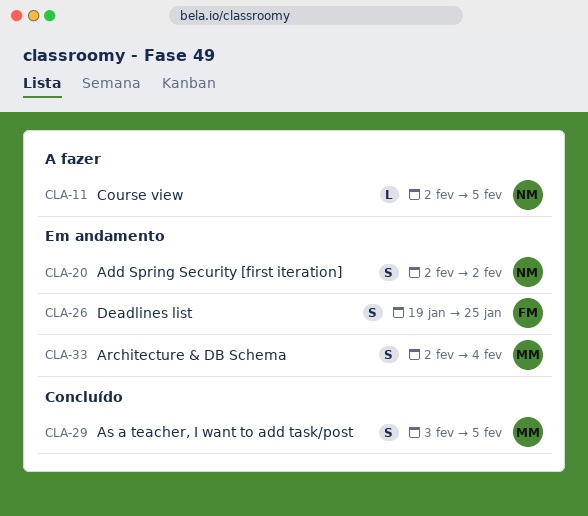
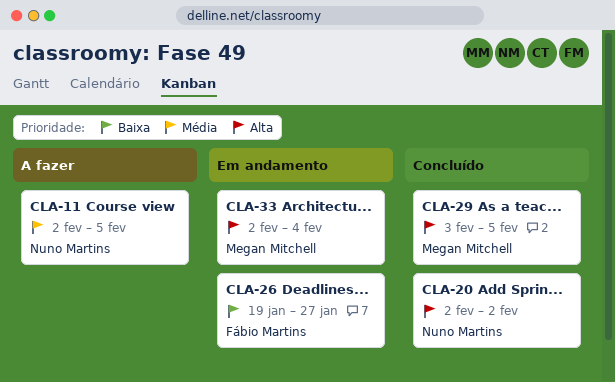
CLA-20, status: Em andamento -> Concluído
CLA-26, due: Jan 25 -> Jan 27

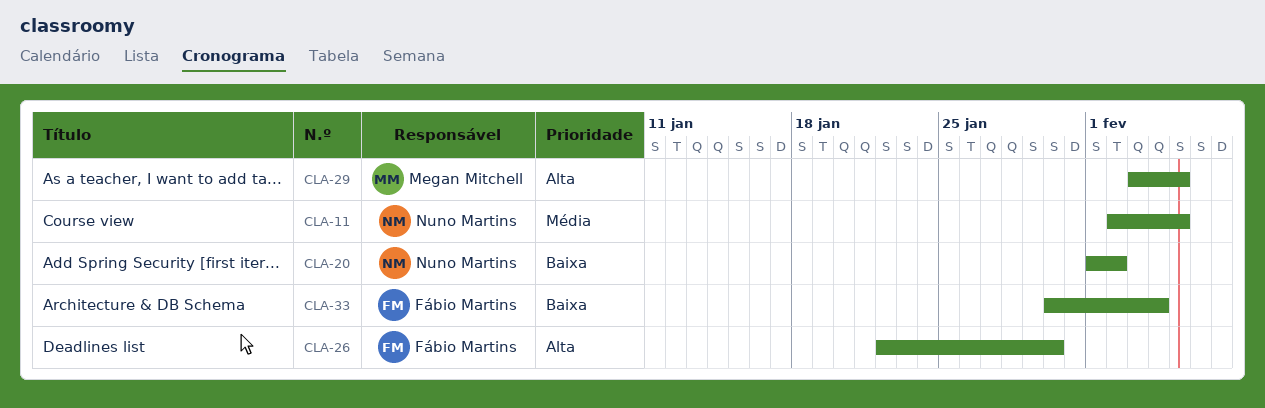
CLA-20, priority: Alta -> Baixa
CLA-20, start: Feb 2 -> Feb 1
CLA-26, priority: Baixa -> Alta
CLA-26, start: Jan 19 -> Jan 22
CLA-26, due: Jan 27 -> Jan 30
CLA-33, owner: Megan Mitchell -> Fábio Martins
CLA-33, priority: Alta -> Baixa
CLA-33, start: Feb 2 -> Jan 30

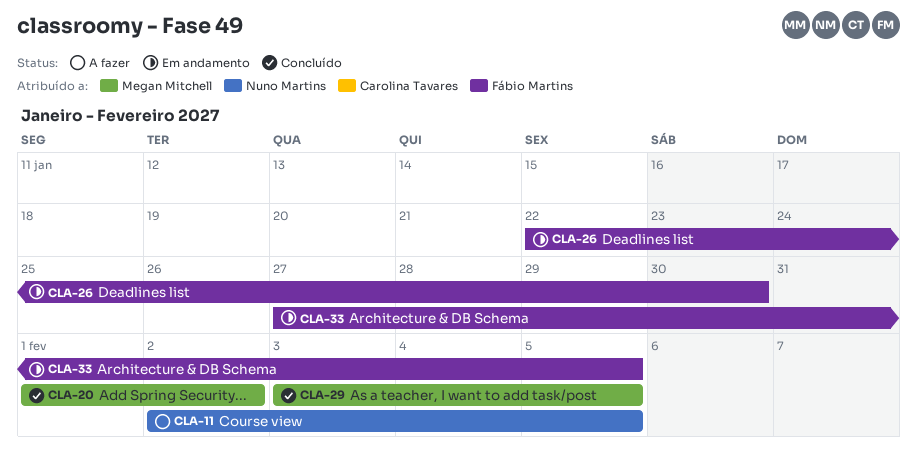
CLA-20, owner: Nuno Martins -> Megan Mitchell
CLA-33, start: Jan 30 -> Jan 27
CLA-33, due: Feb 4 -> Feb 5

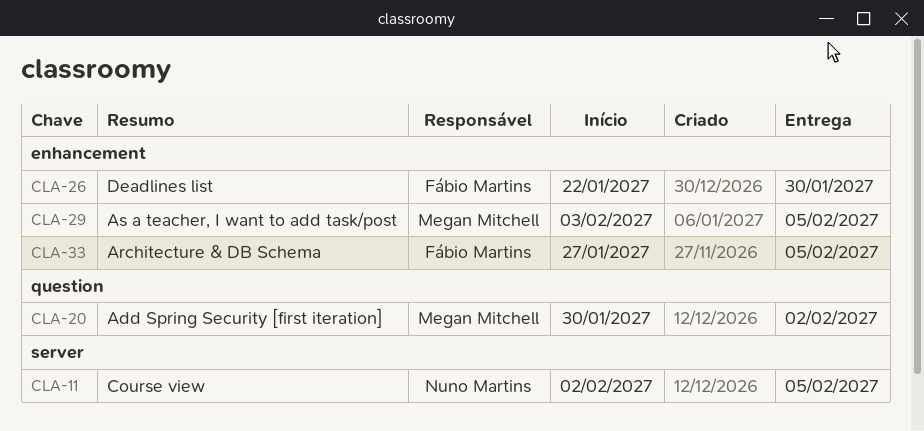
CLA-20, start: Feb 1 -> Jan 30

